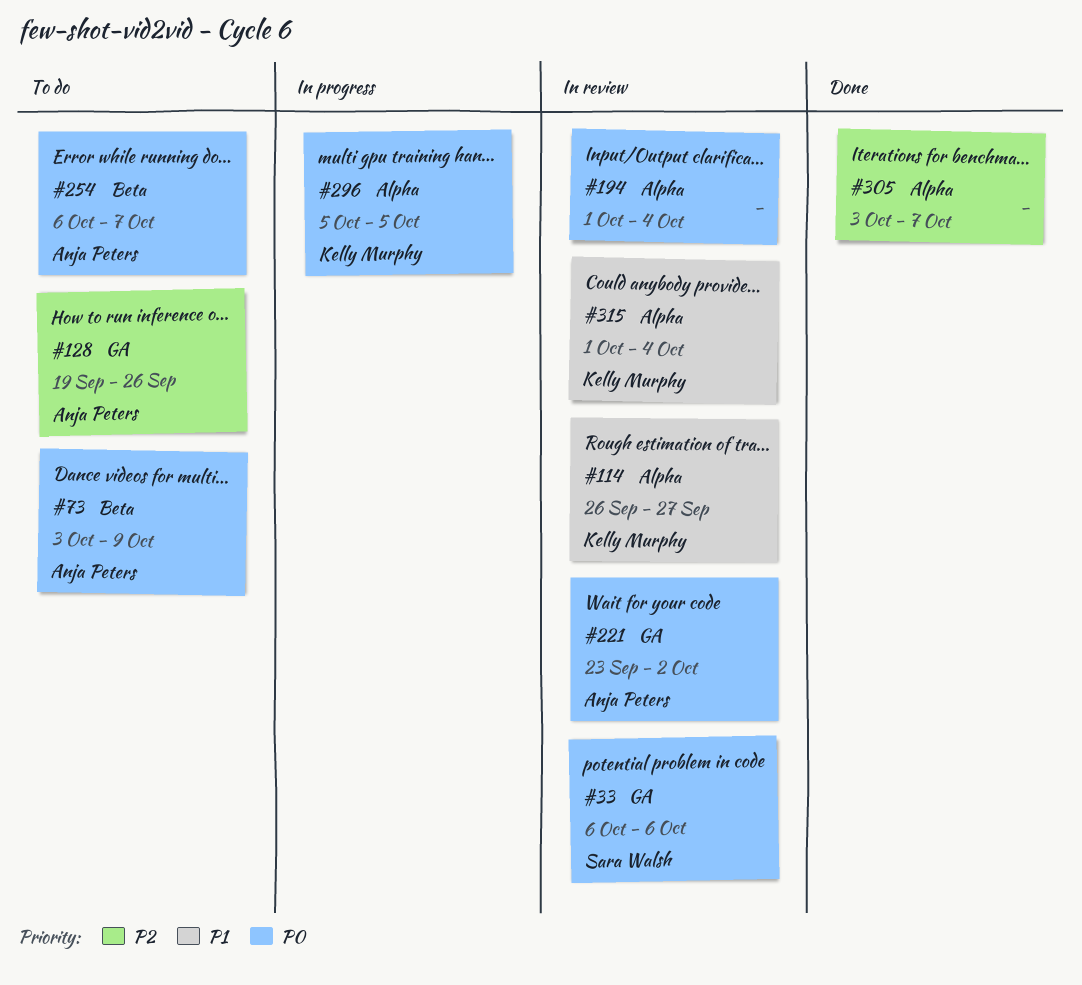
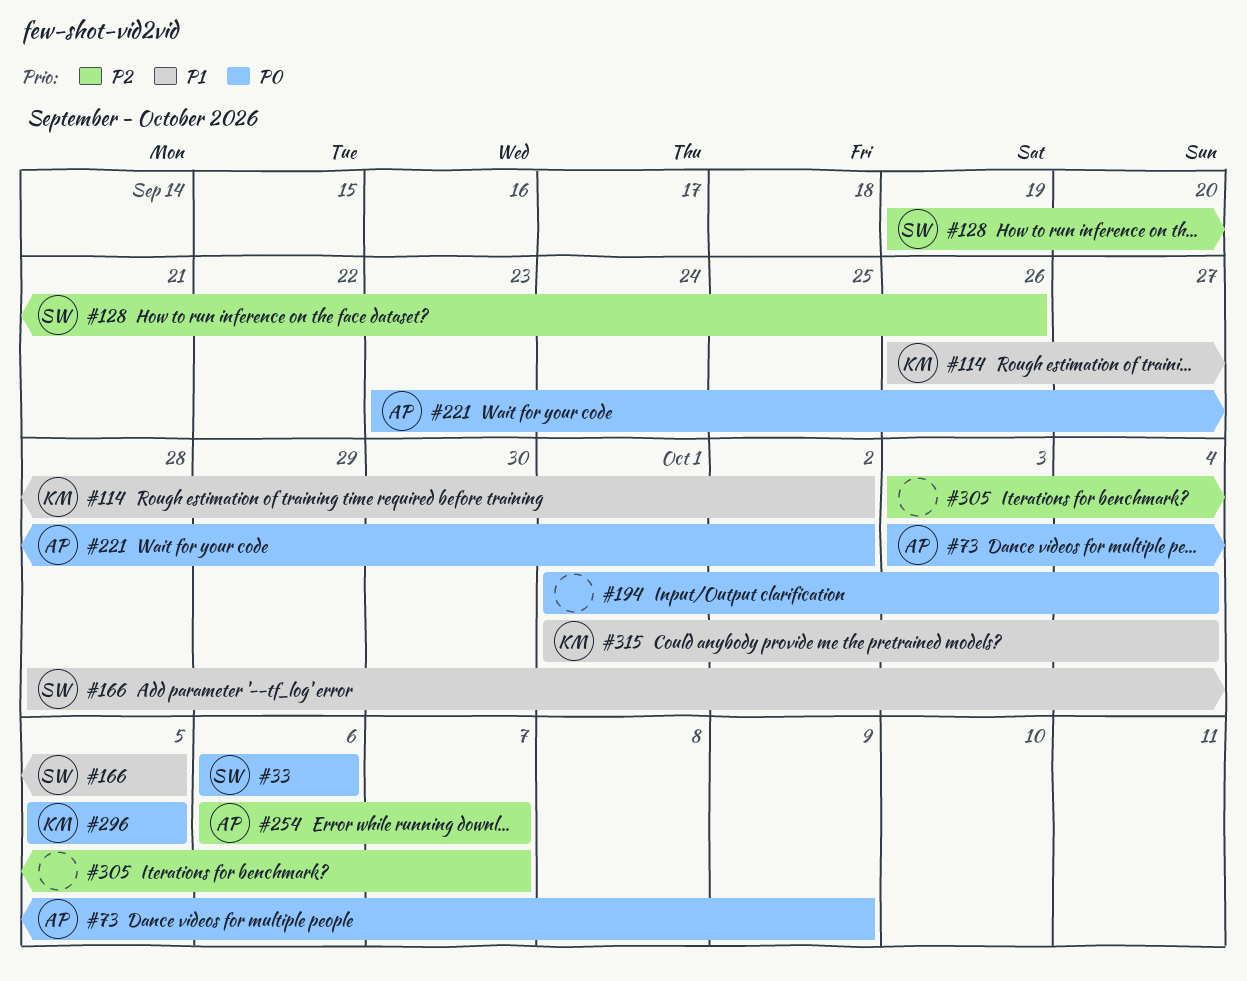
#114, due: Sep 27 -> Oct 2
#128, owner: Anja Peters -> Sara Walsh
#166: none -> present
#254, priority: P0 -> P2

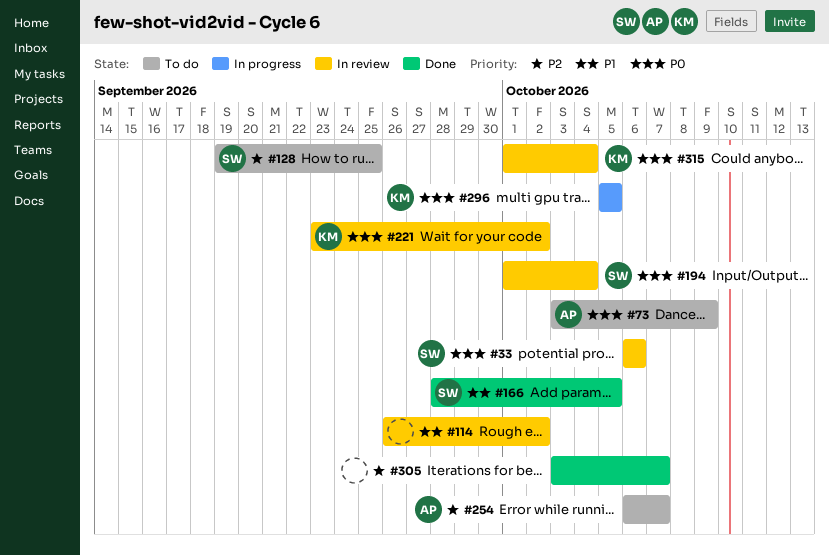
#114, owner: KM -> none
#128, due: Sep 26 -> Sep 25
#194, owner: none -> SW
#221, owner: AP -> KM
#315, priority: P1 -> P0

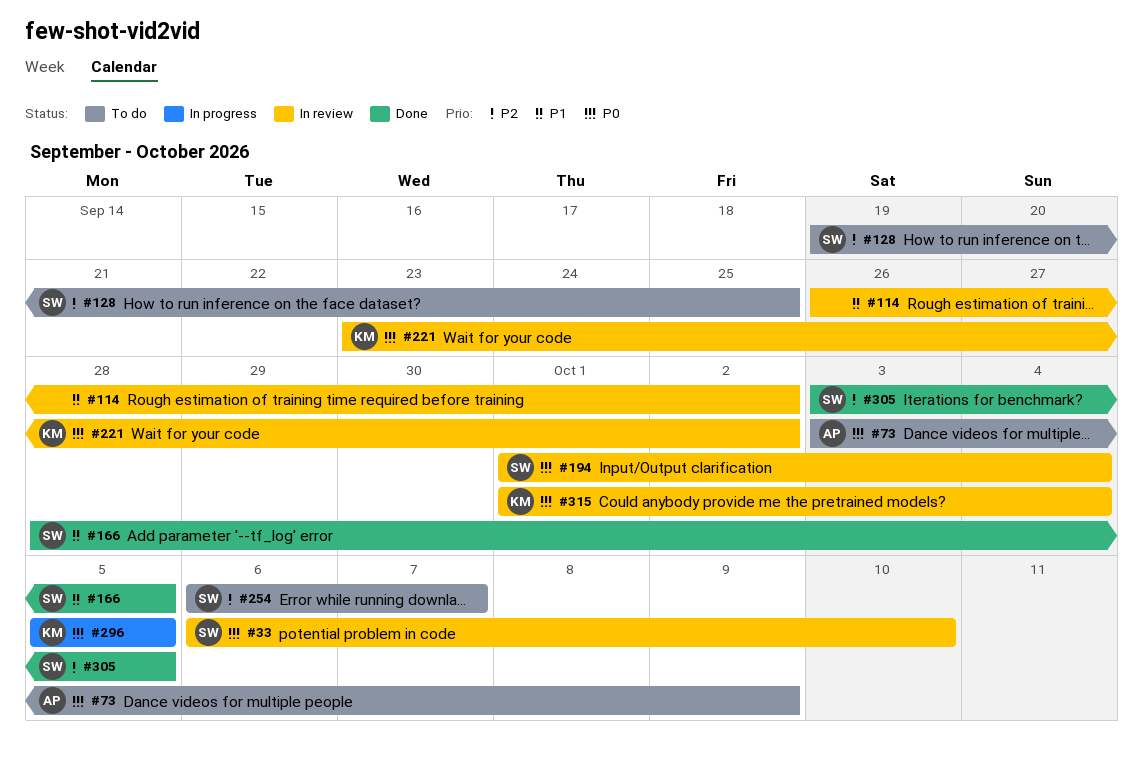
#33, due: Oct 6 -> Oct 10
#254, owner: AP -> SW
#305, owner: none -> SW
#305, due: Oct 7 -> Oct 5

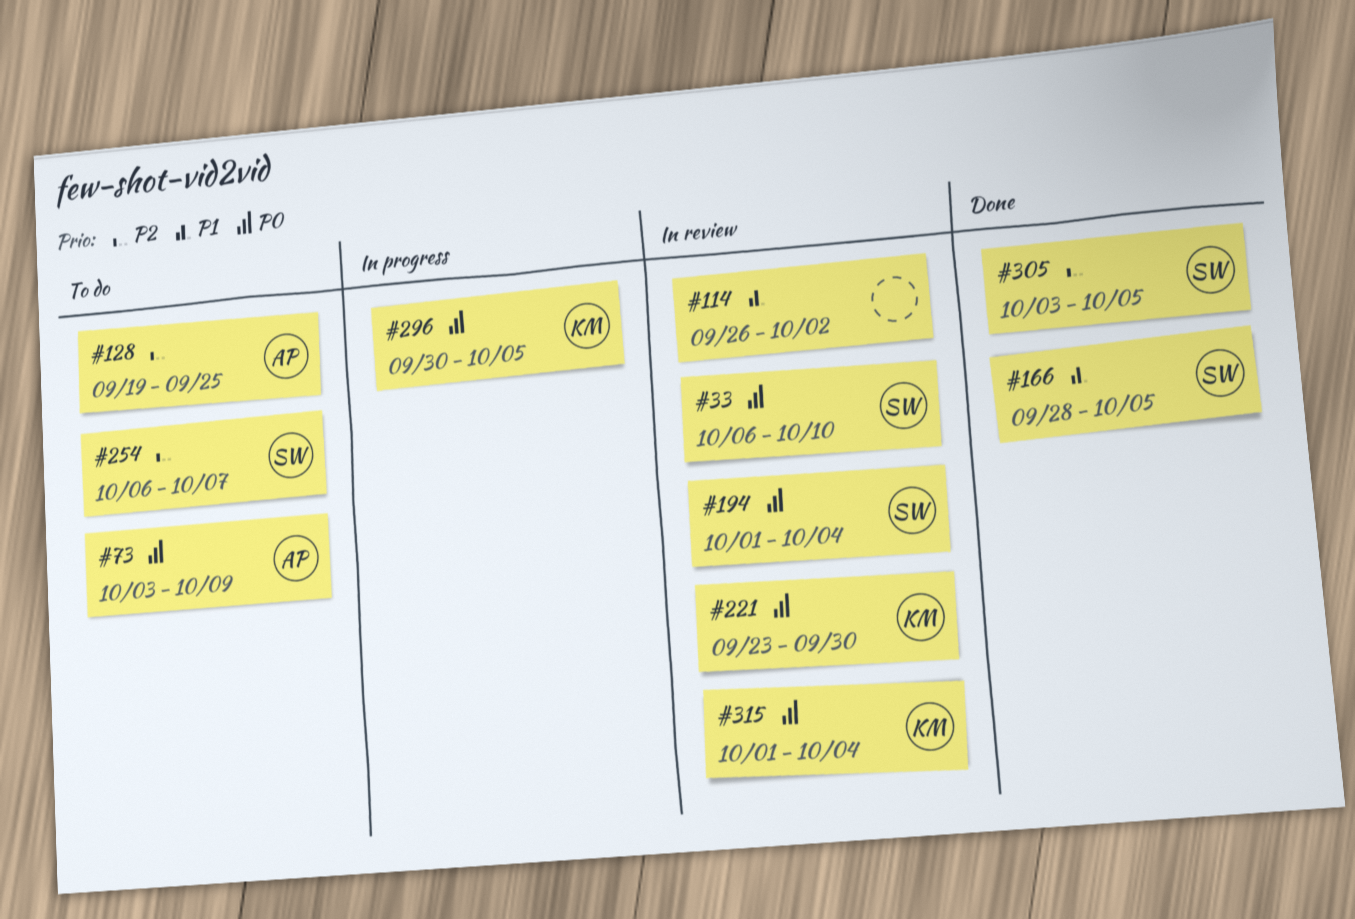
#128, owner: SW -> AP
#221, due: Oct 2 -> Sep 30
#296, start: Oct 5 -> Sep 30

